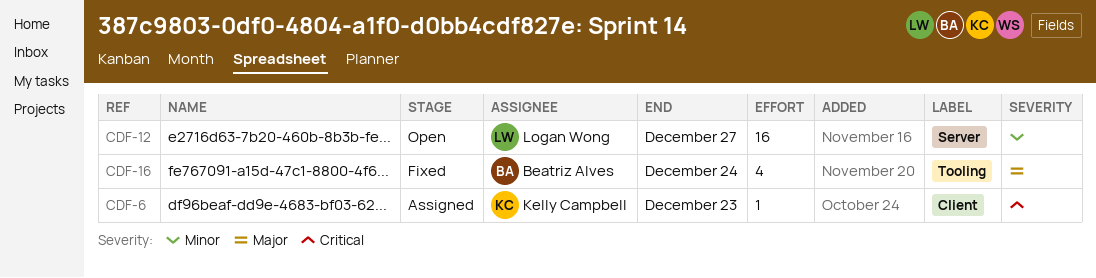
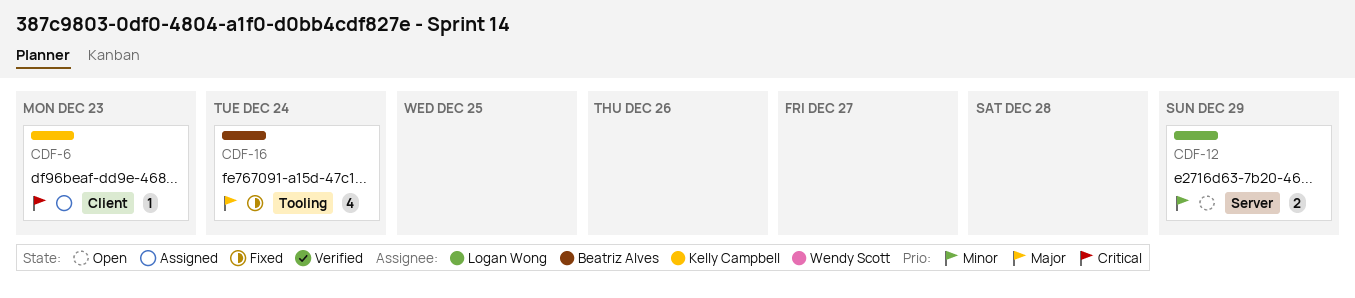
CDF-12, estimate: 16 -> 2
CDF-12, due: Dec 27 -> Dec 29

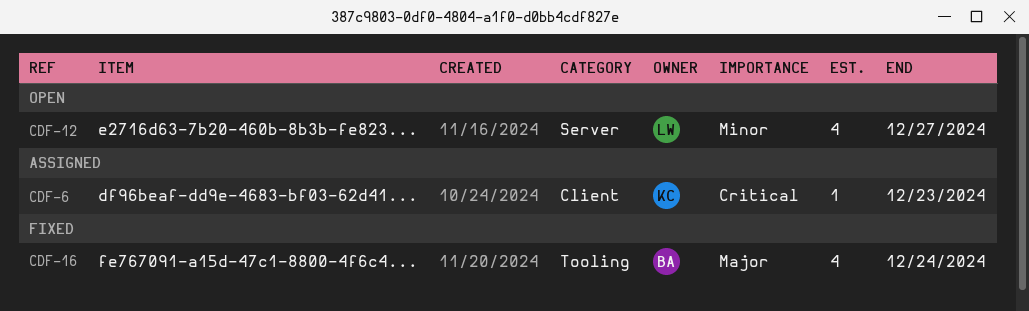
CDF-12, estimate: 2 -> 4
CDF-12, due: Dec 29 -> Dec 27

